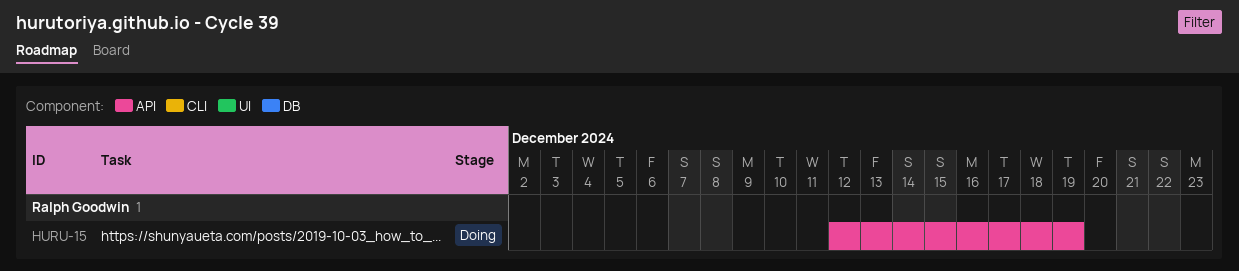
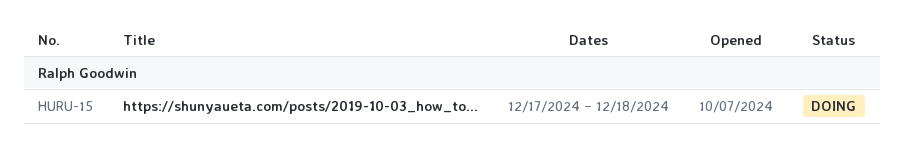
HURU-15, start: Dec 12 -> Dec 17
HURU-15, due: Dec 19 -> Dec 18

